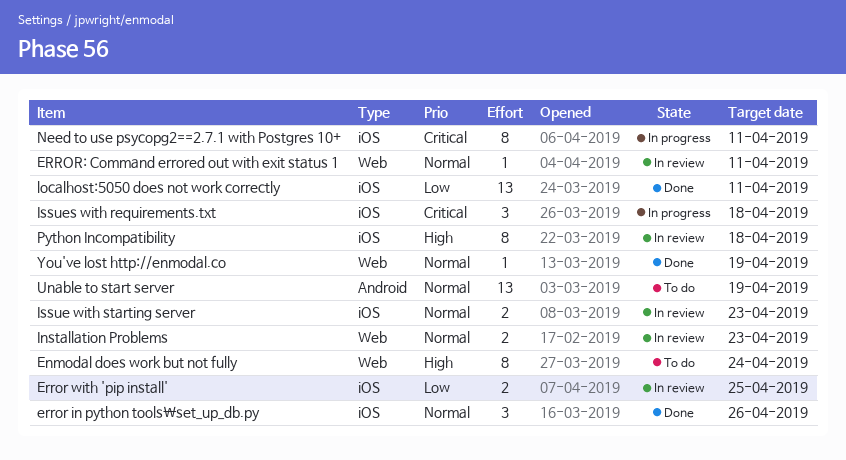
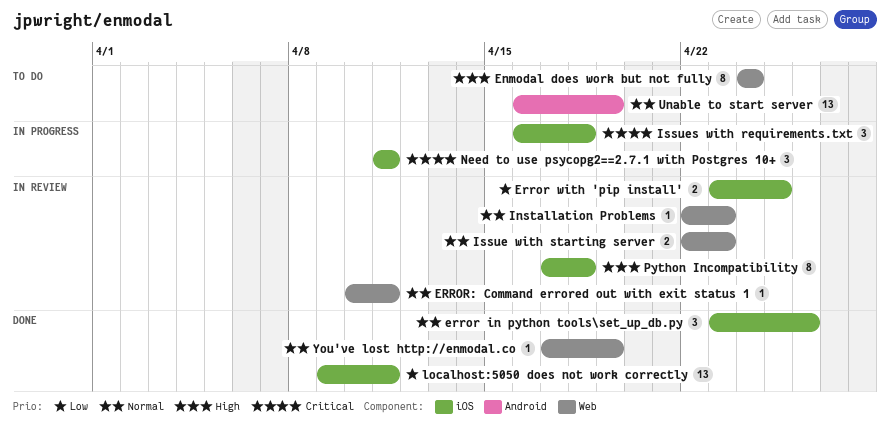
Installation Problems, estimate: 2 -> 1
Issue with starting server, label: iOS -> Web
Need to use psycopg2==2.7.1 with Postgres 10+, estimate: 8 -> 3

